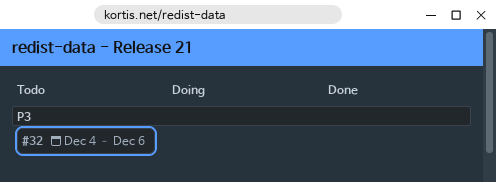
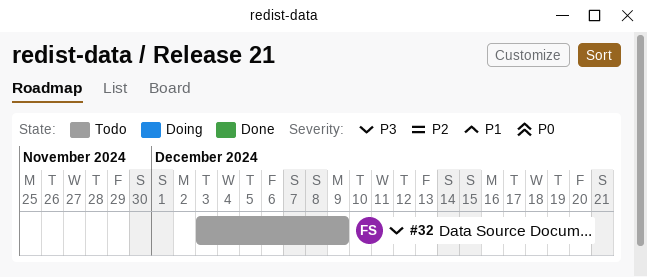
#32, start: Dec 4 -> Dec 3
#32, due: Dec 6 -> Dec 9

